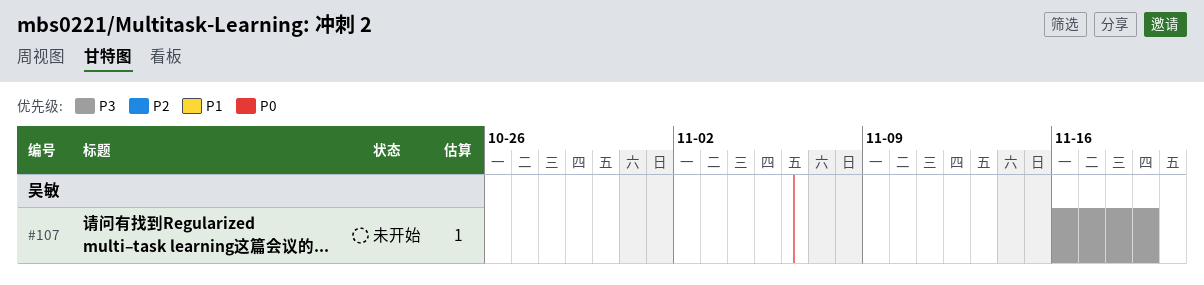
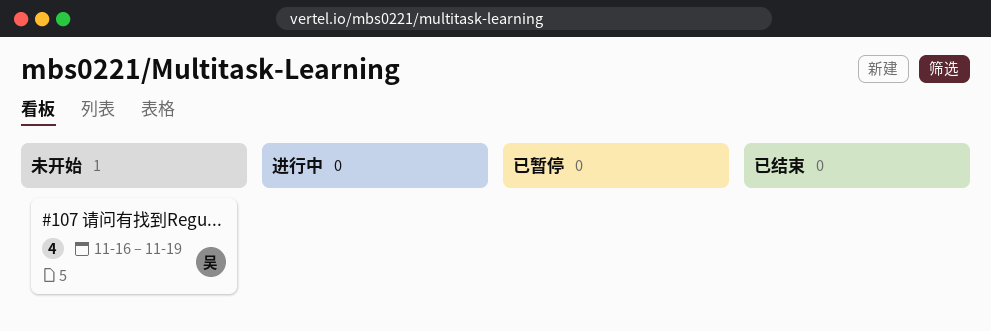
#107, estimate: 1 -> 4

